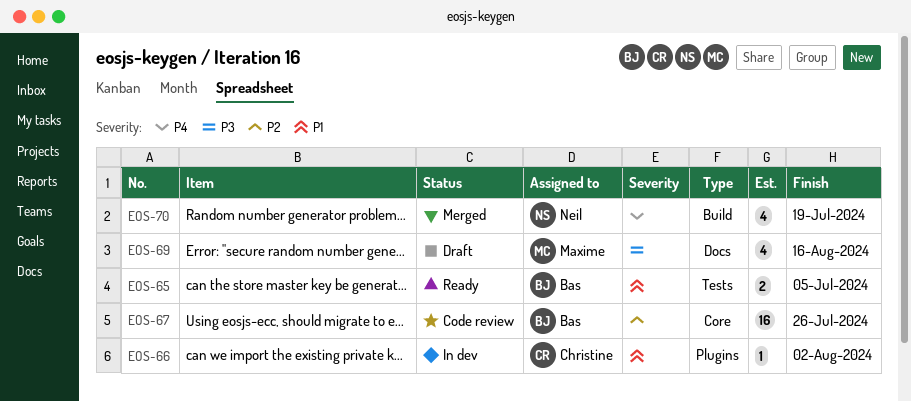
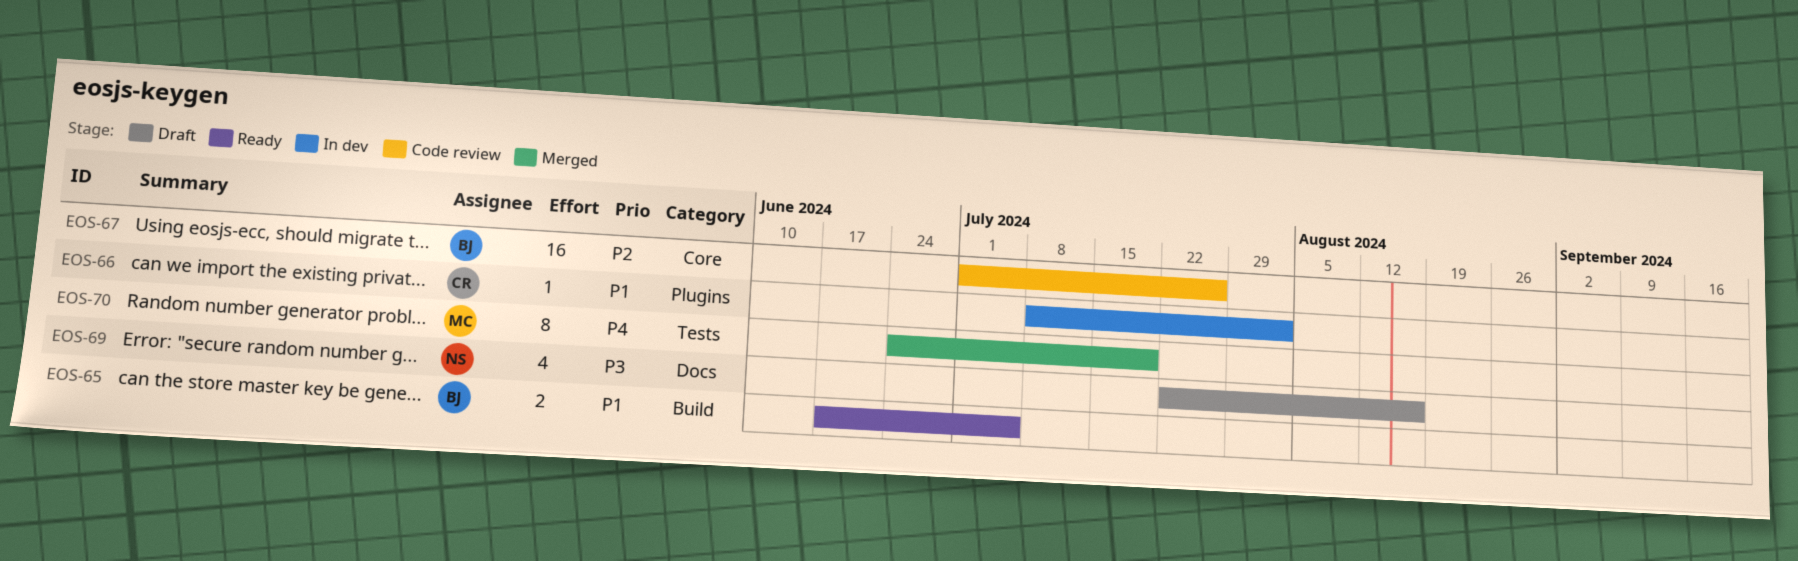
EOS-65, label: Tests -> Build
EOS-69, owner: Maxime -> Neil
EOS-70, owner: Neil -> Maxime
EOS-70, label: Build -> Tests
EOS-70, estimate: 4 -> 8

